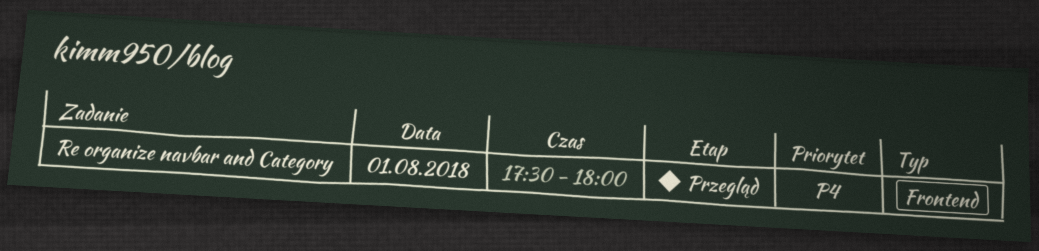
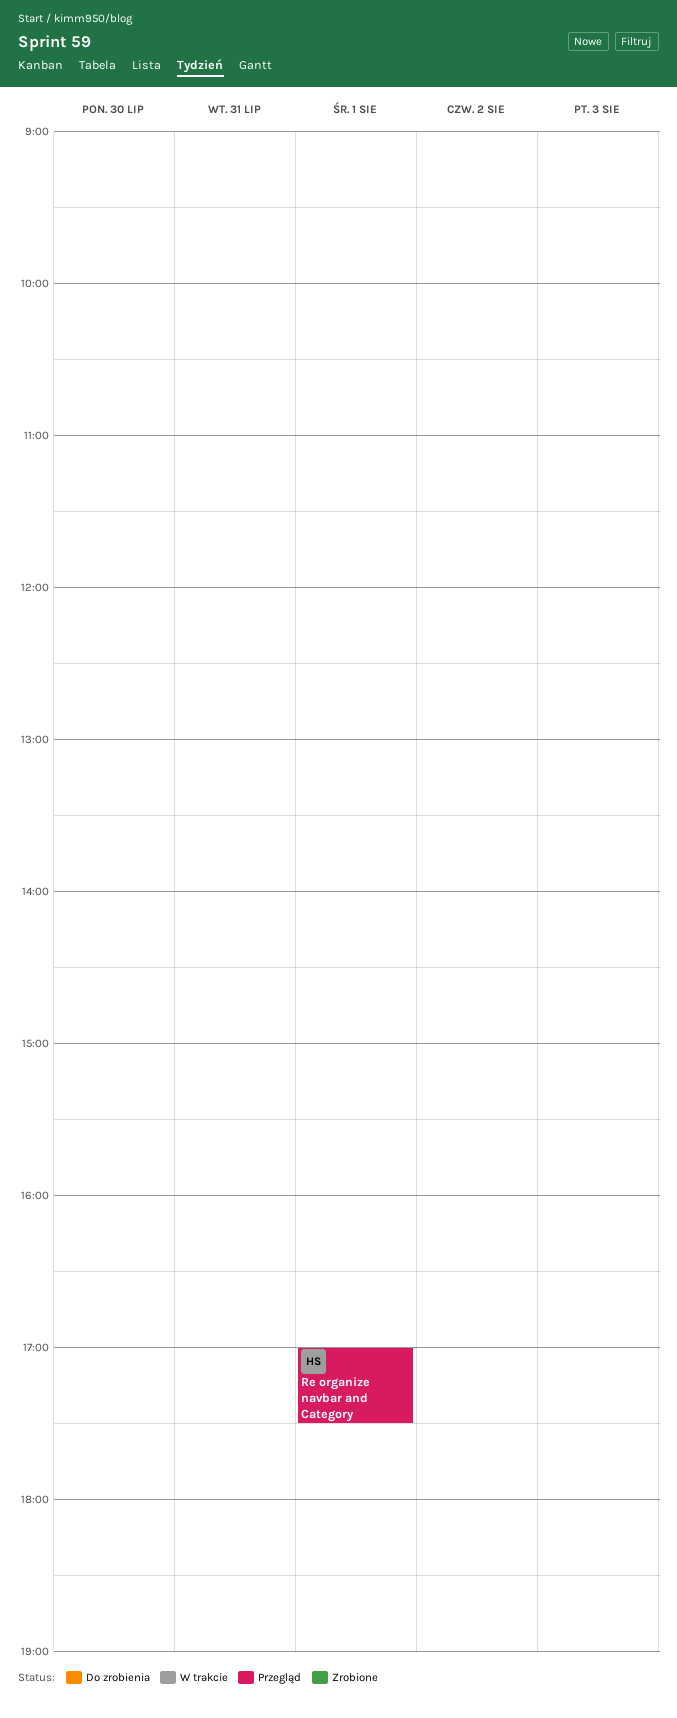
Re organize navbar and Category, begins: 17:30 -> 17:00
Re organize navbar and Category, ends: 18:00 -> 17:30

